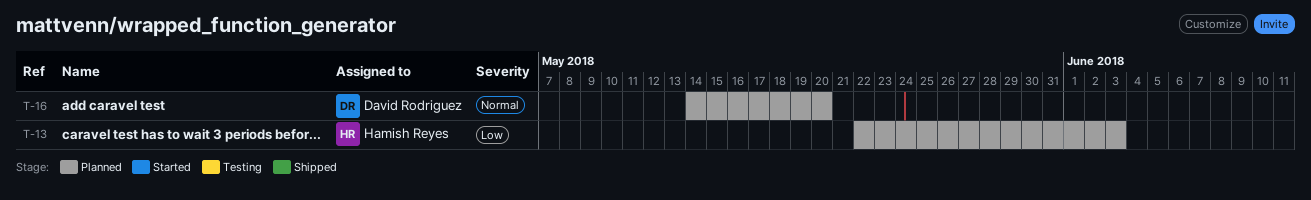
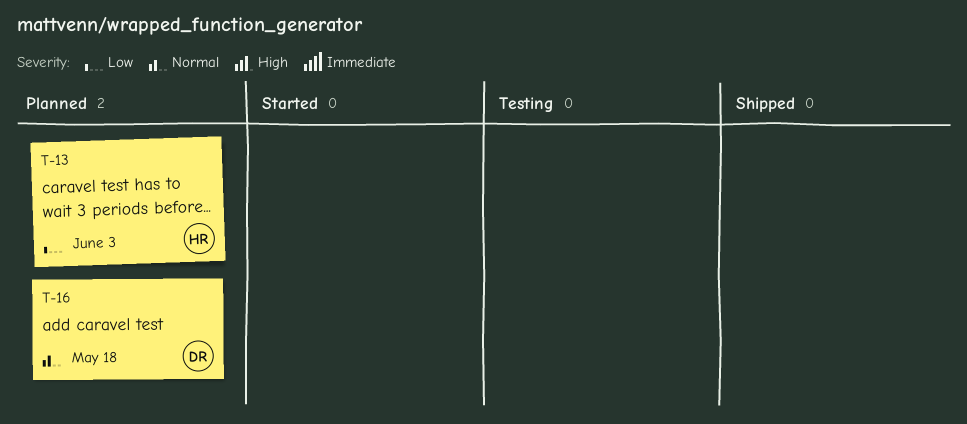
T-16, due: May 20 -> May 18

